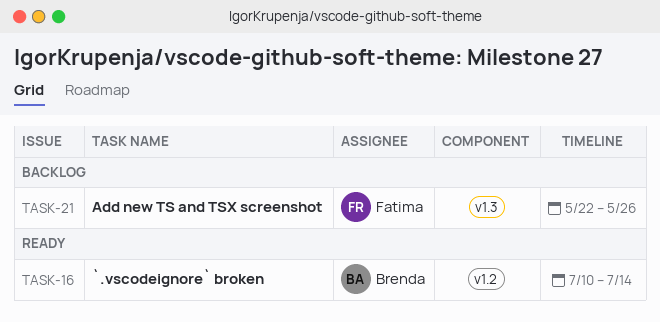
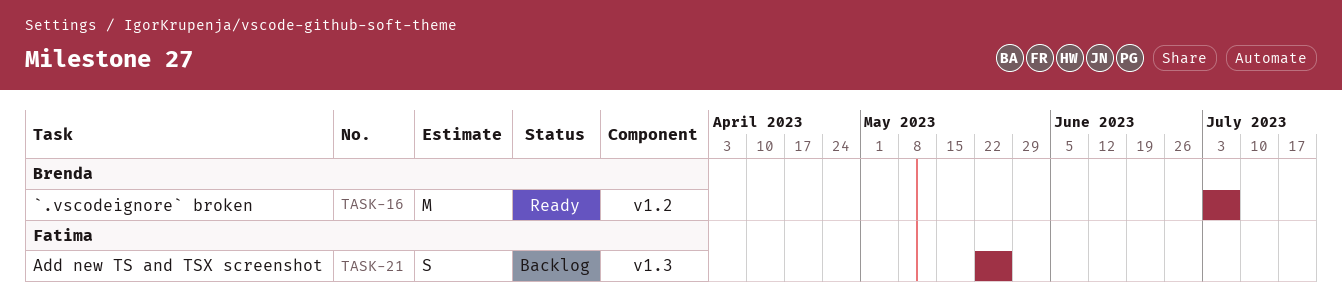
TASK-16, start: Jul 10 -> Jul 3
TASK-16, due: Jul 14 -> Jul 7

